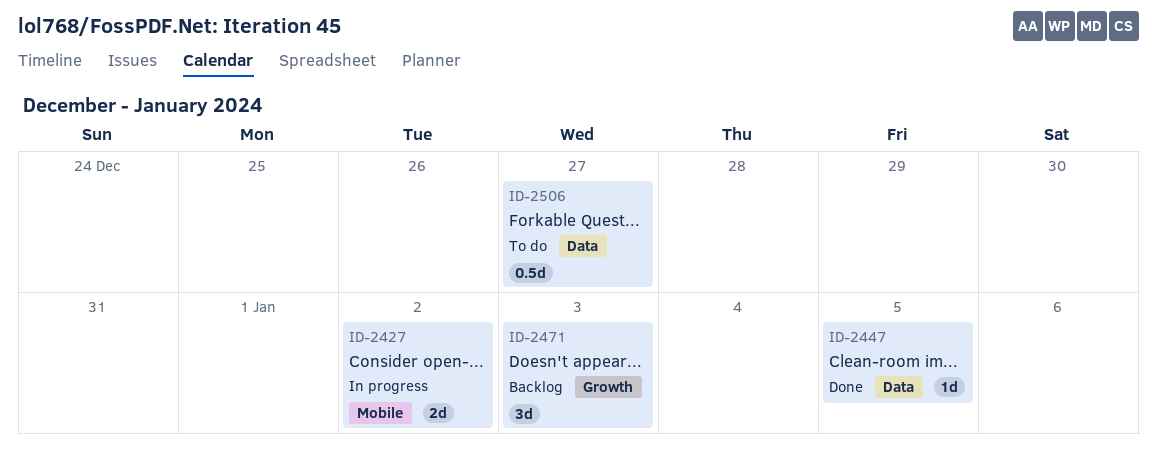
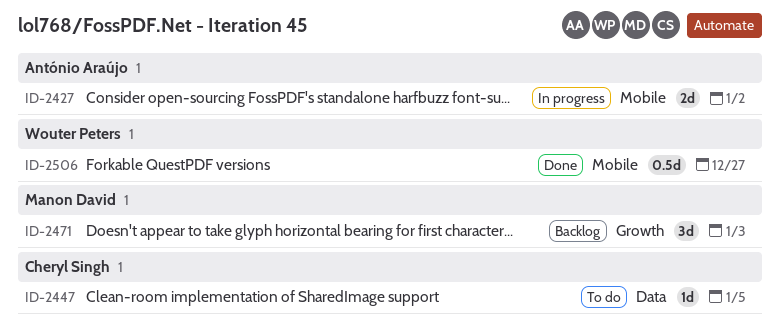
ID-2447, status: Done -> To do
ID-2506, status: To do -> Done
ID-2506, label: Data -> Mobile

